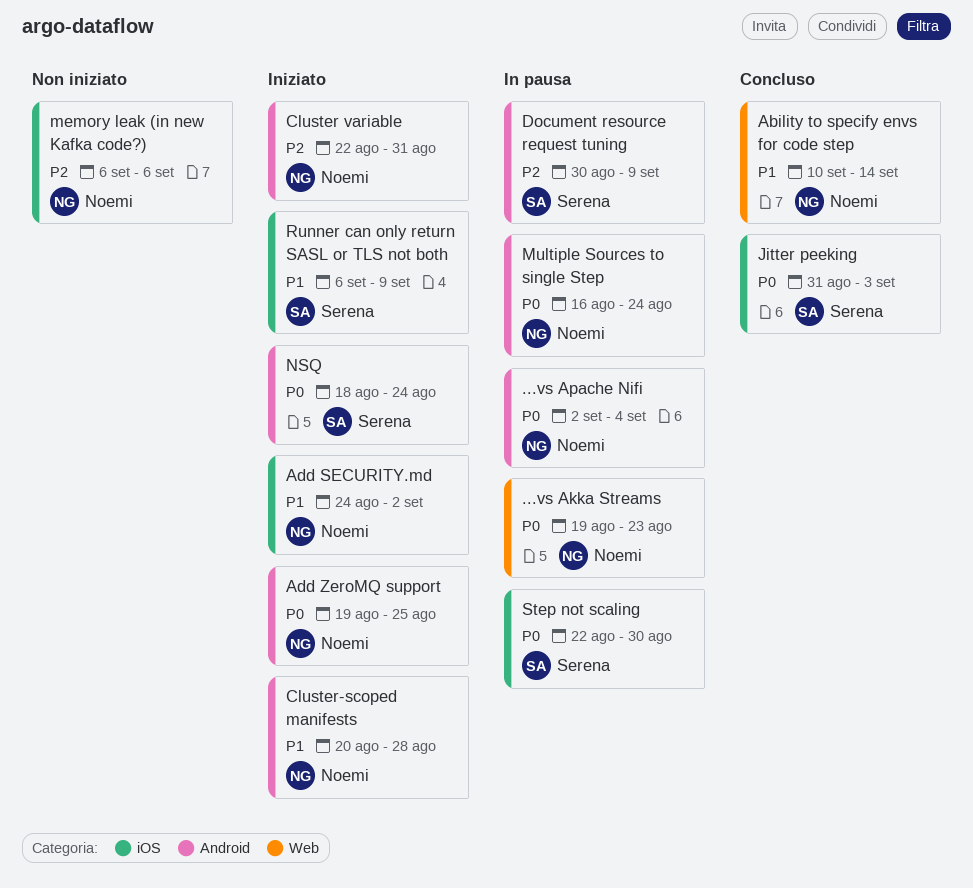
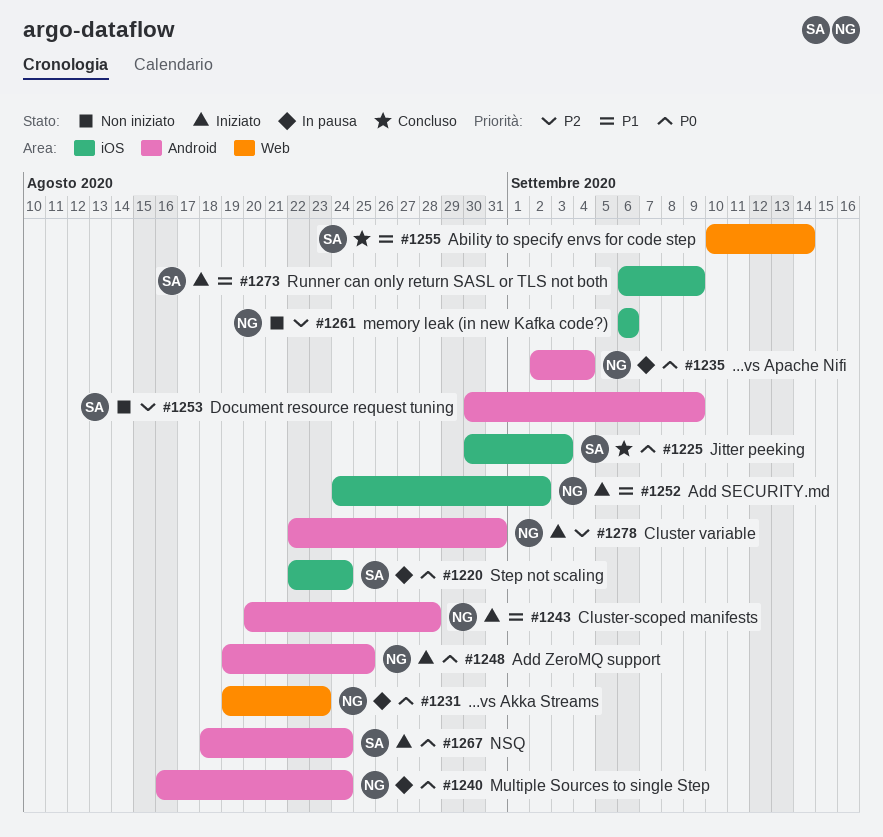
Ability to specify envs for code step, owner: Noemi -> Serena
Document resource request tuning, status: In pausa -> Non iniziato
Jitter peeking, start: Aug 31 -> Aug 30
Step not scaling, due: Aug 30 -> Aug 24

